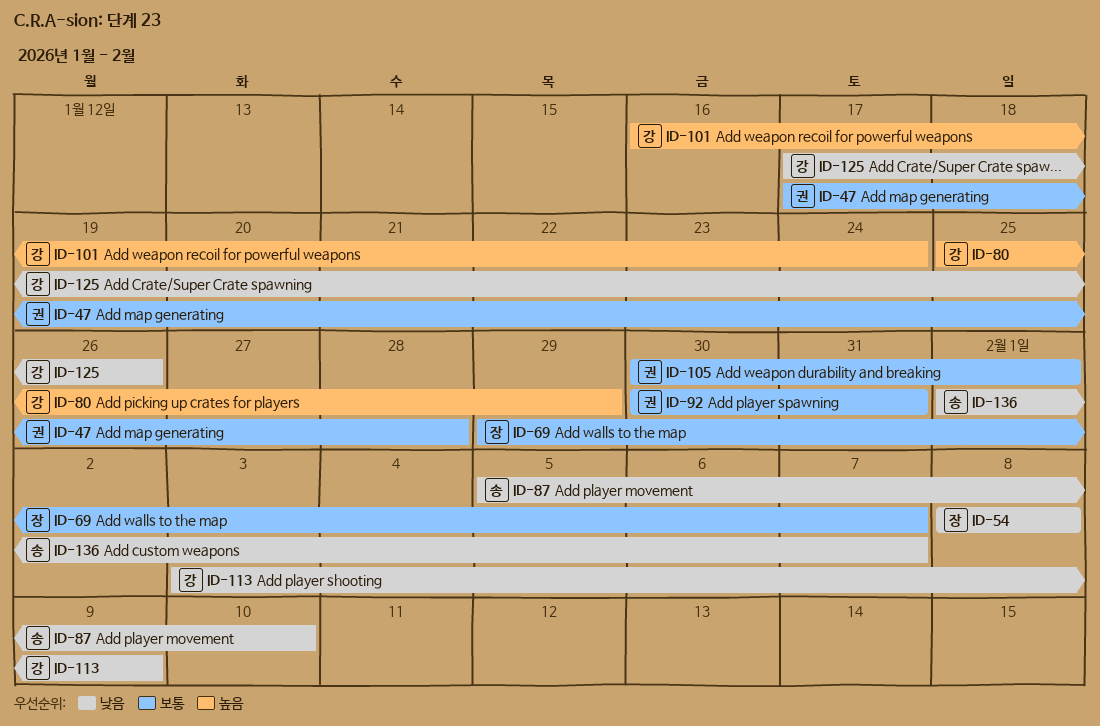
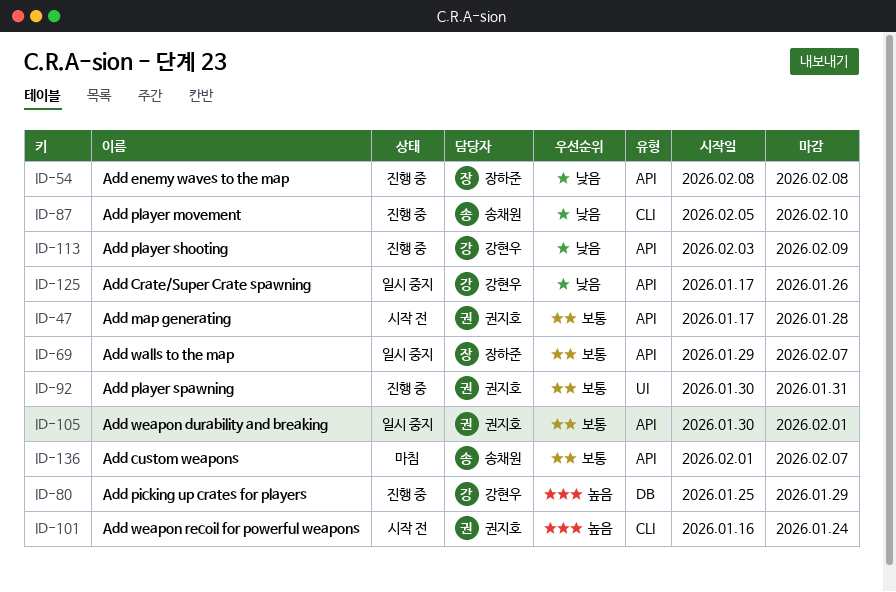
ID-101, owner: 강현우 -> 권지호
ID-136, priority: 낮음 -> 보통

